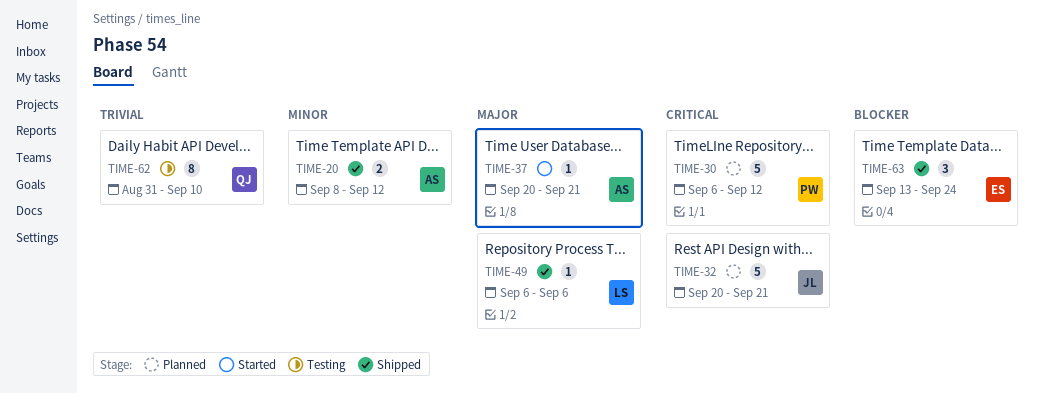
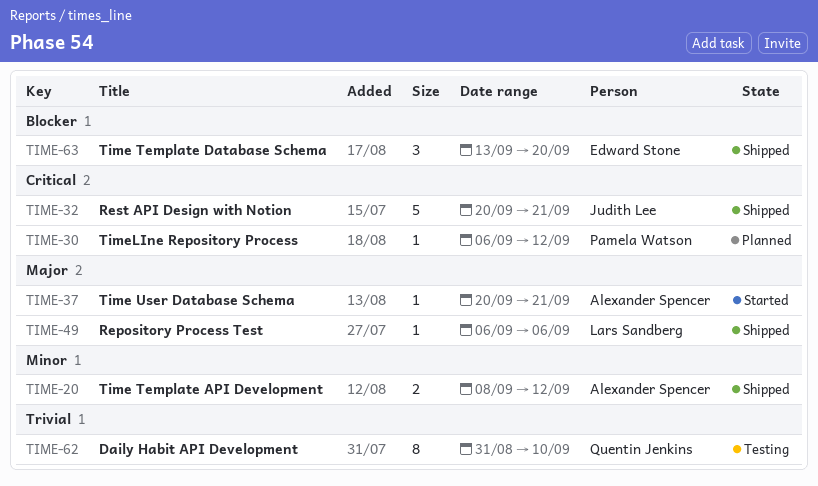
TIME-30, estimate: 5 -> 1
TIME-32, status: Planned -> Shipped
TIME-63, due: Sep 24 -> Sep 20

